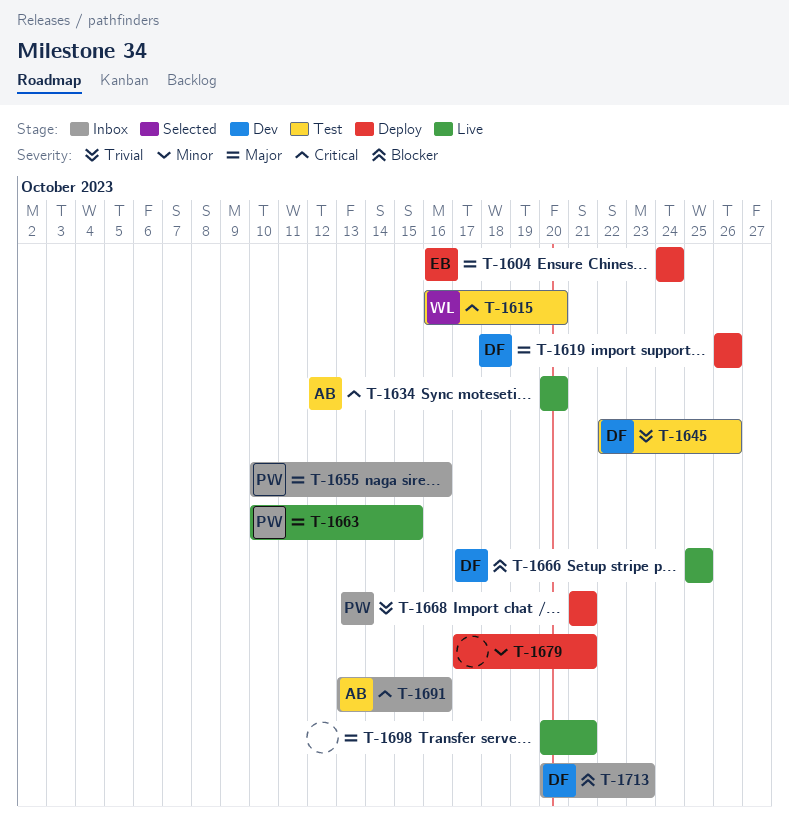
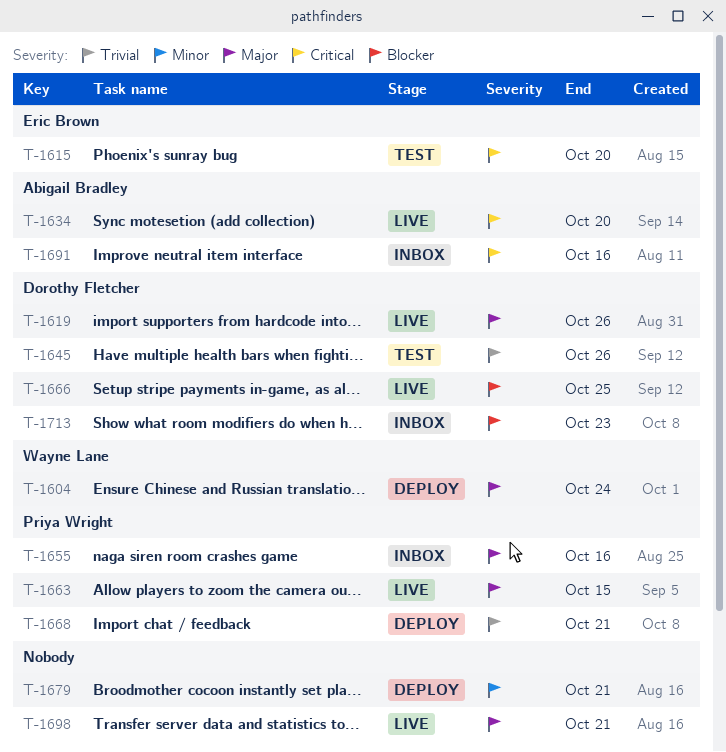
T-1604, owner: Eric Brown -> Wayne Lane
T-1615, owner: Wayne Lane -> Eric Brown
T-1619, status: Deploy -> Live

